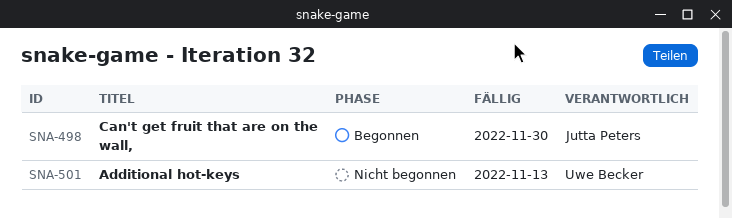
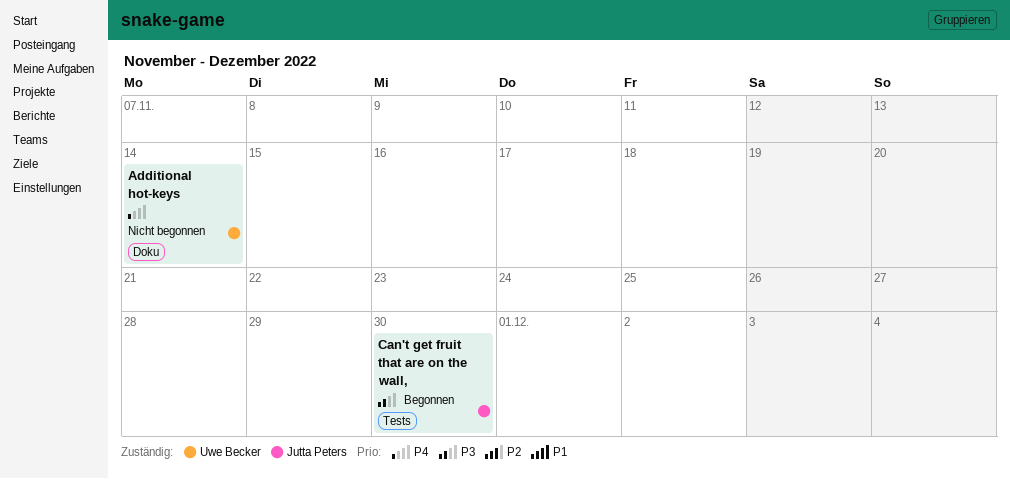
Additional hot-keys, due: Nov 13 -> Nov 14

